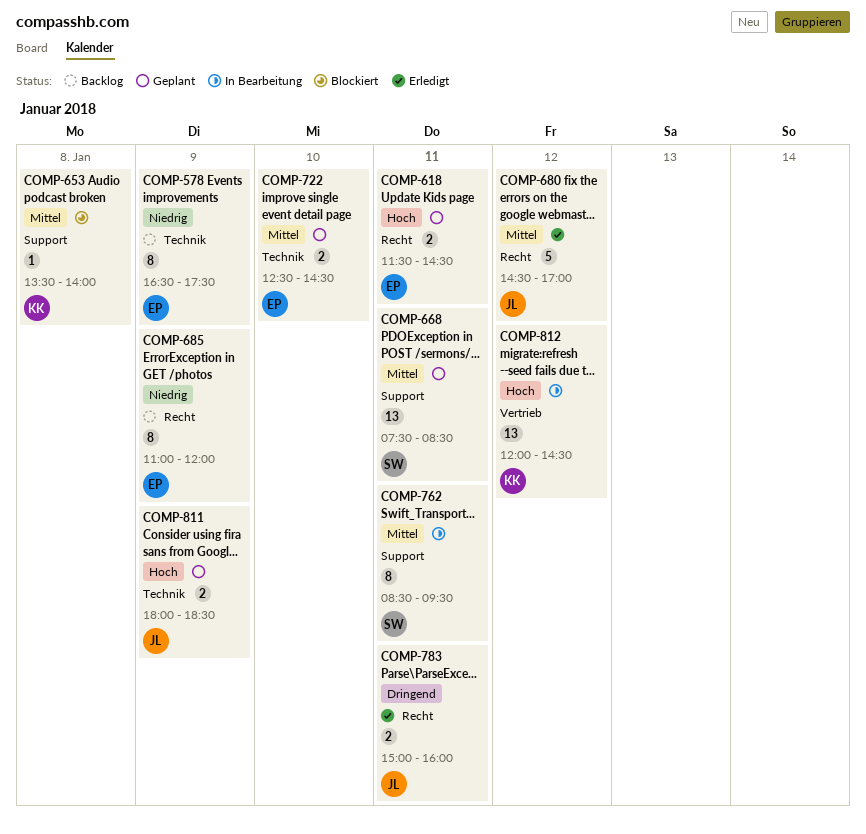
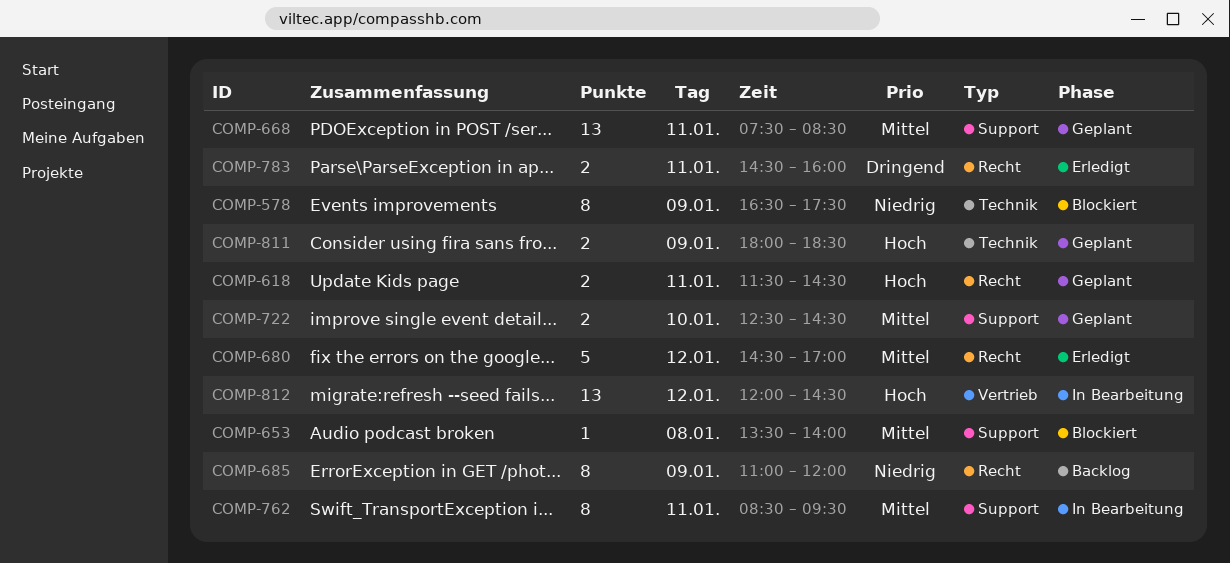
COMP-578, status: Backlog -> Blockiert
COMP-722, label: Technik -> Support
COMP-783, begins: 15:00 -> 14:30

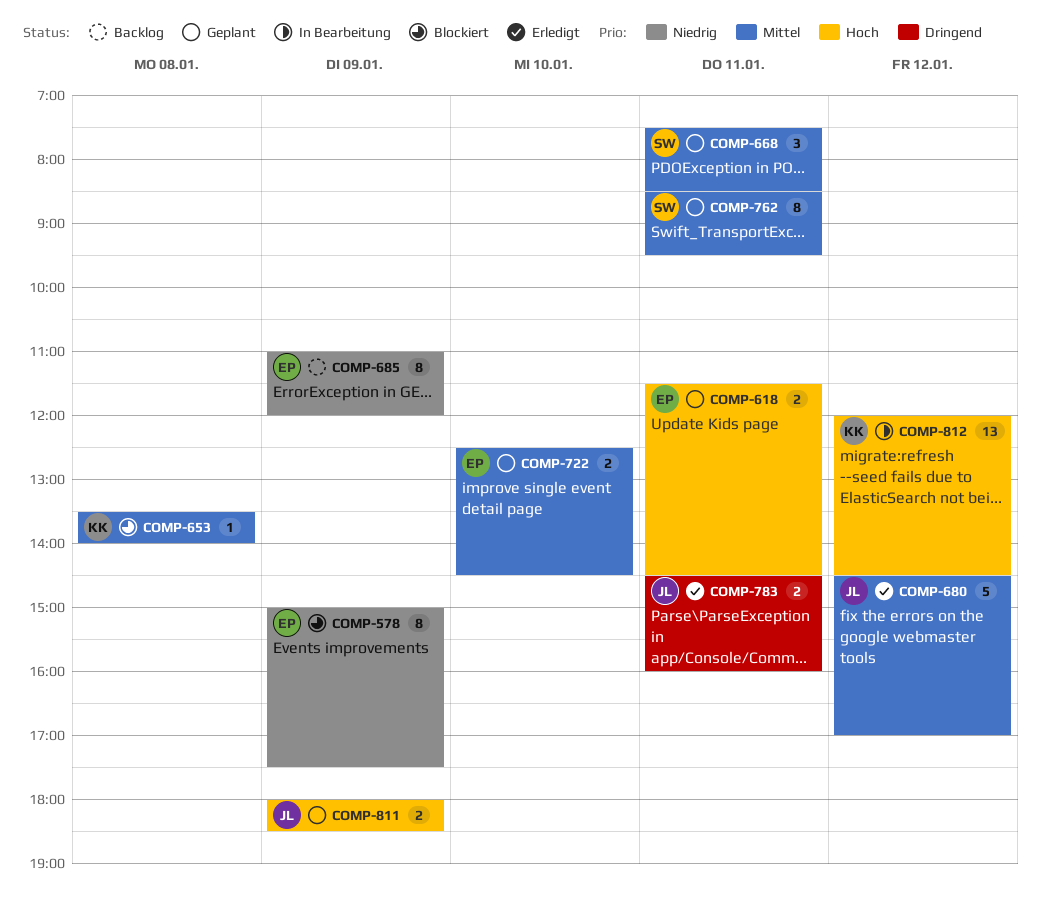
COMP-578, begins: 16:30 -> 15:00
COMP-668, estimate: 13 -> 3
COMP-762, status: In Bearbeitung -> Geplant

